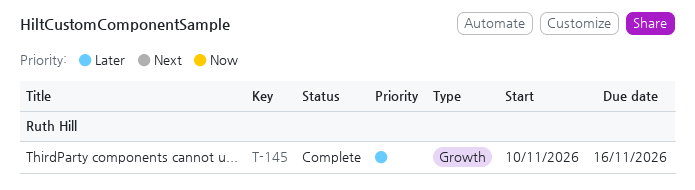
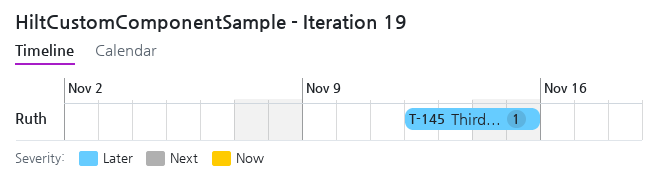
T-145, start: Nov 10 -> Nov 12
T-145, due: Nov 16 -> Nov 15

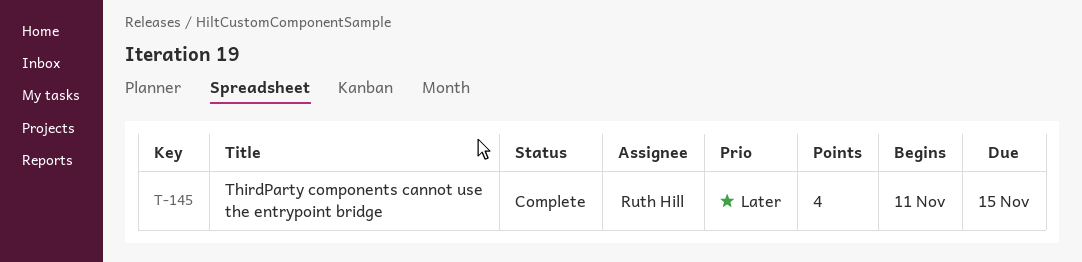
T-145, estimate: 1 -> 4
T-145, start: Nov 12 -> Nov 11

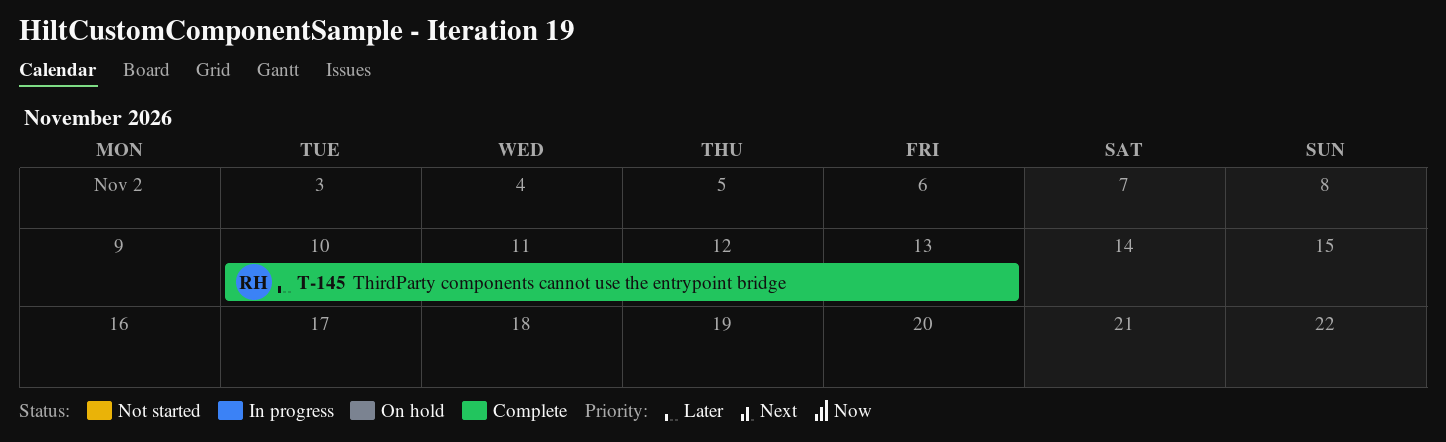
T-145, start: Nov 11 -> Nov 10
T-145, due: Nov 15 -> Nov 13

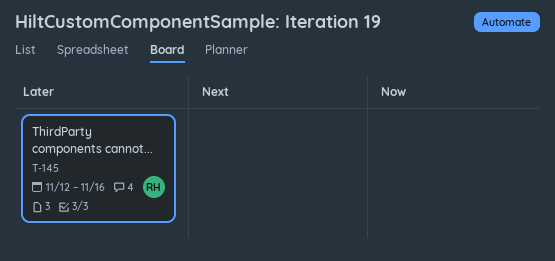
T-145, start: Nov 10 -> Nov 12
T-145, due: Nov 13 -> Nov 16

